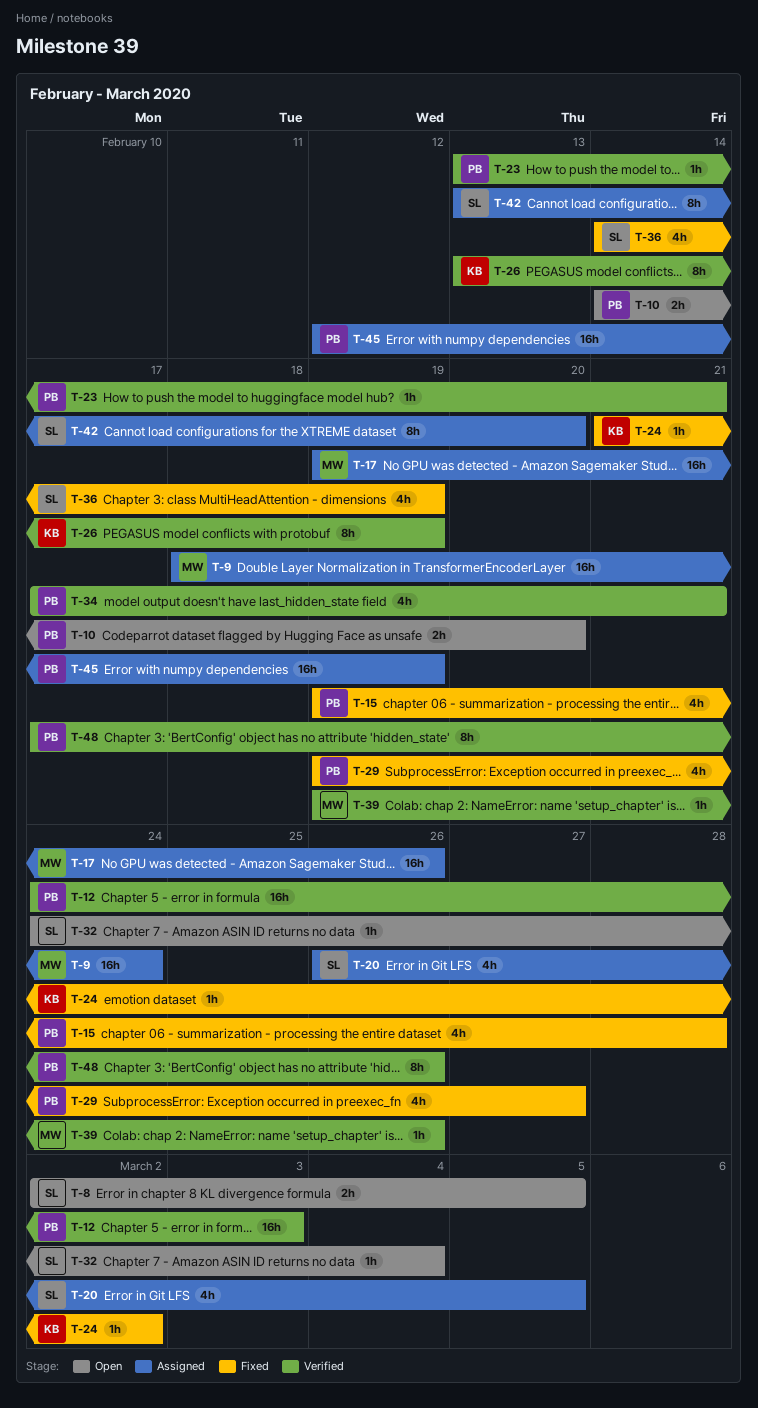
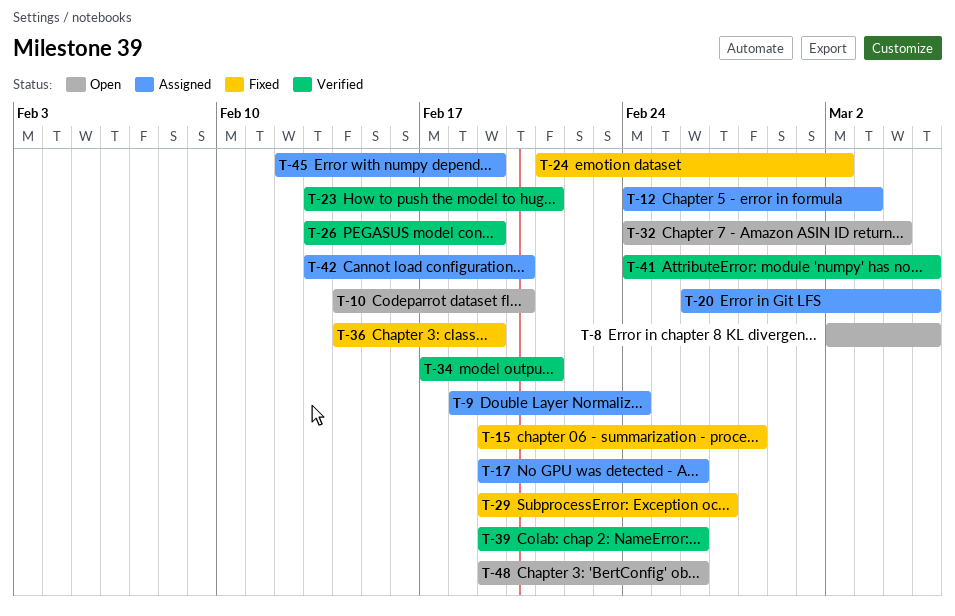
T-12, status: Verified -> Assigned
T-41: none -> present
T-48, status: Verified -> Open
T-48, start: Feb 17 -> Feb 19

